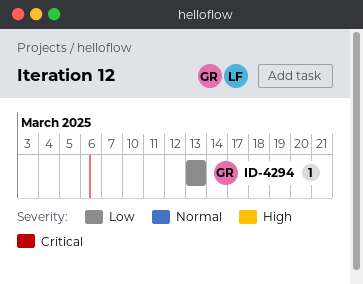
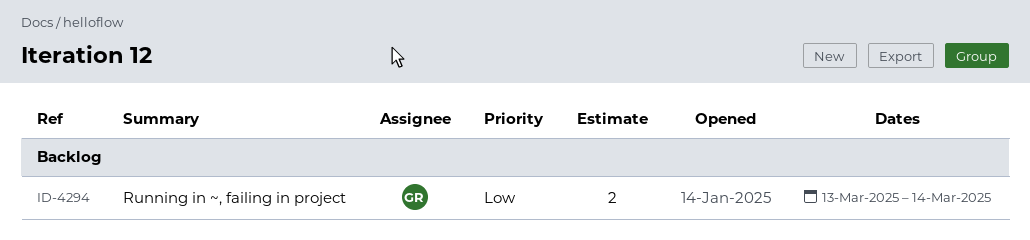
ID-4294, estimate: 1 -> 2
ID-4294, due: Mar 13 -> Mar 14

